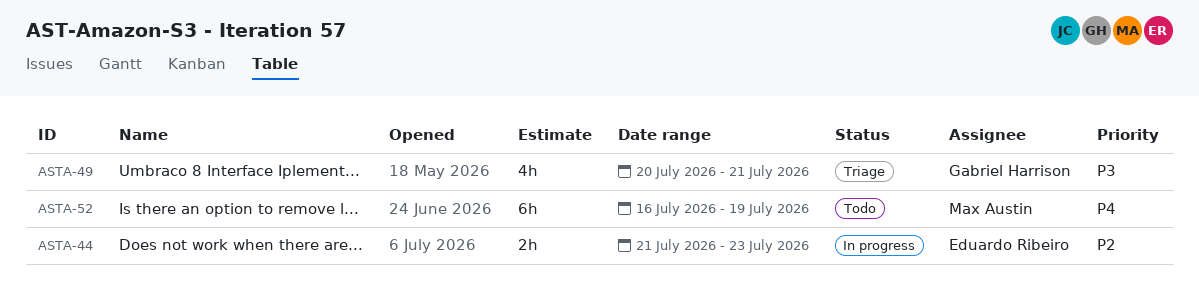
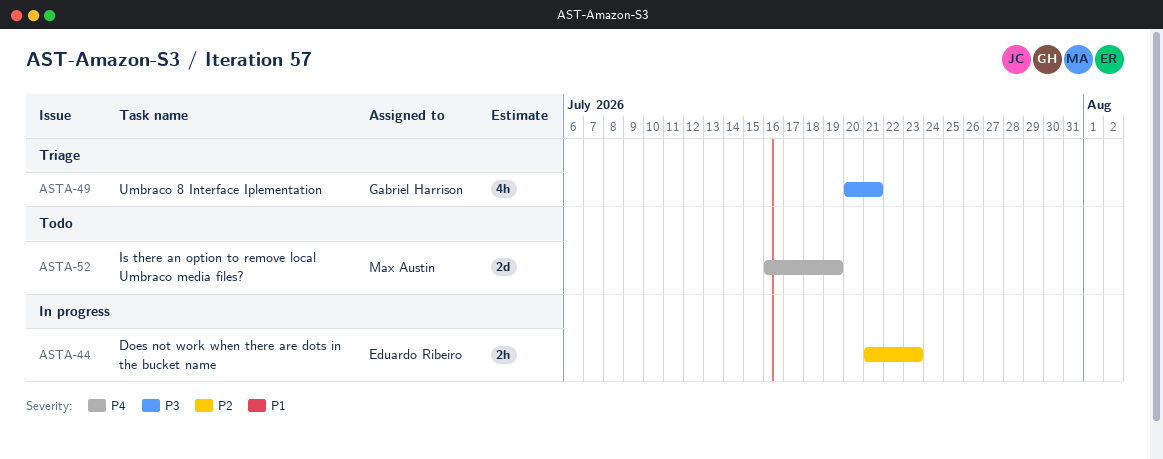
ASTA-52, estimate: 6h -> 2d

